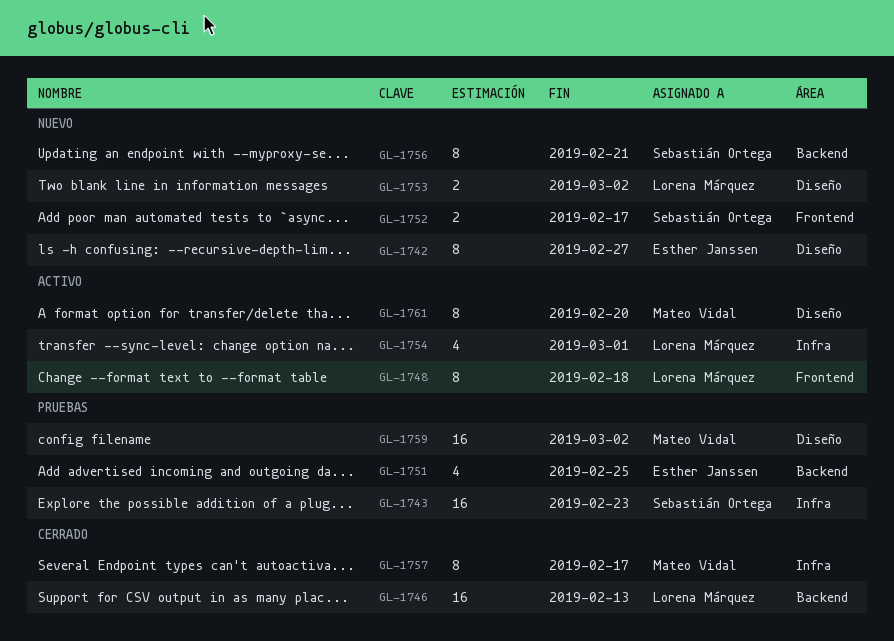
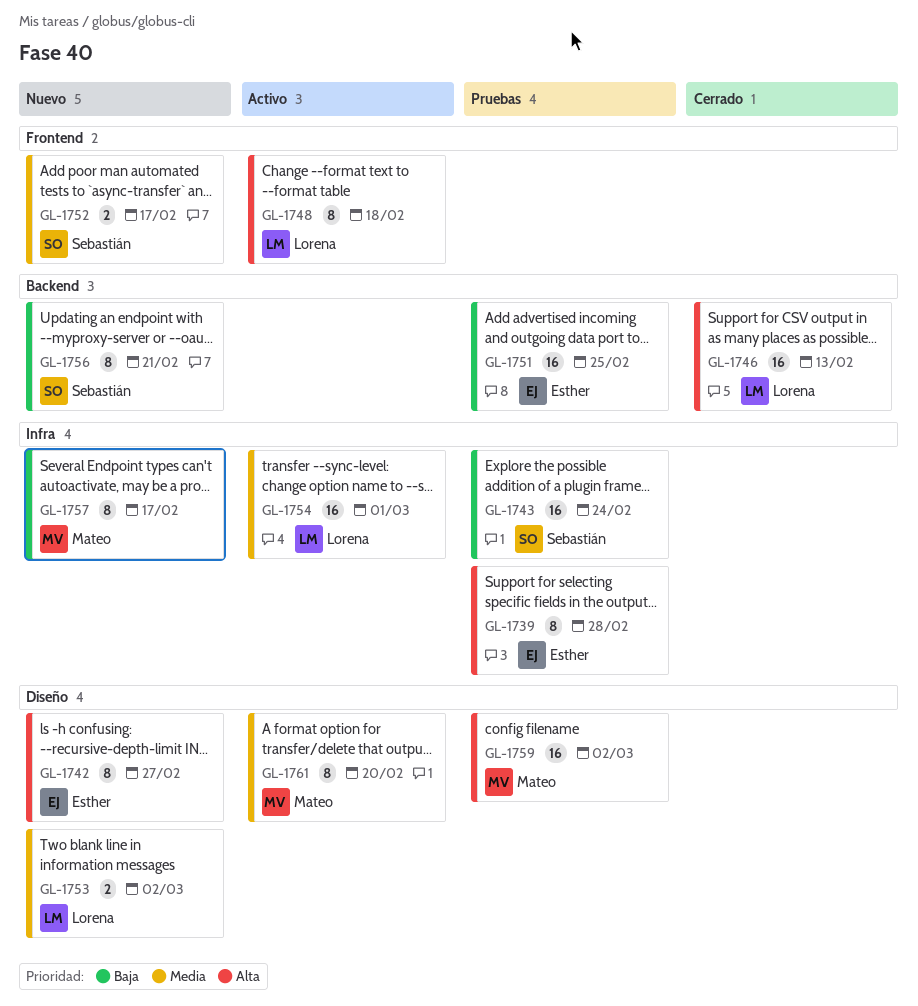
GL-1739: none -> present
GL-1743, due: Feb 23 -> Feb 24
GL-1751, estimate: 4 -> 16
GL-1754, estimate: 4 -> 16
GL-1757, status: Cerrado -> Nuevo

